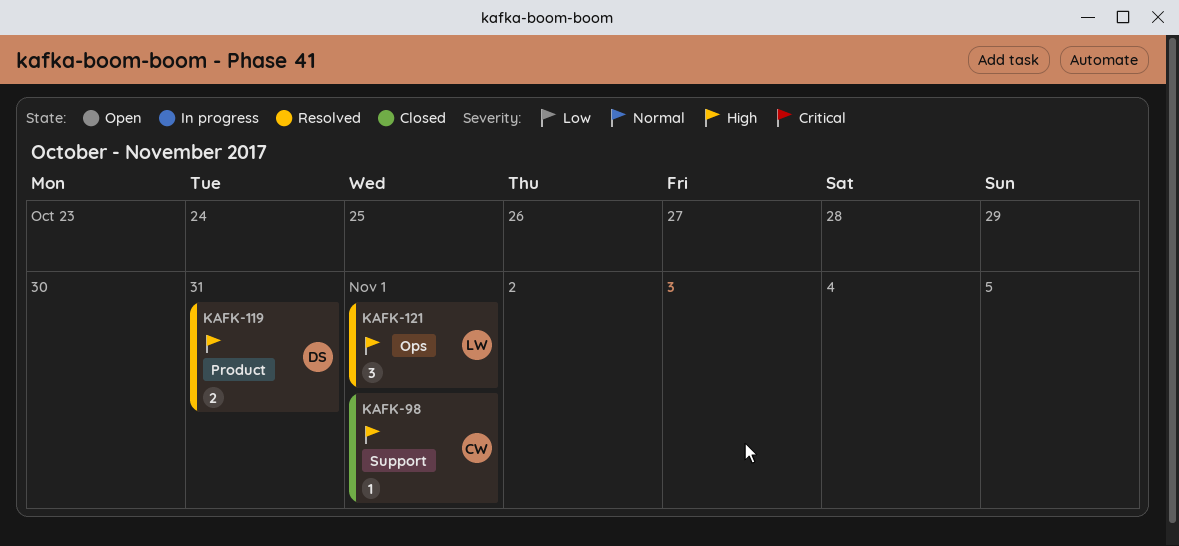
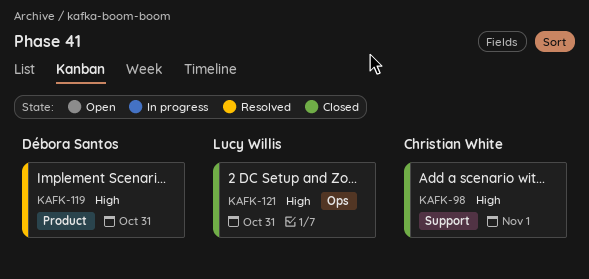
KAFK-121, status: Resolved -> Closed
KAFK-121, due: Nov 1 -> Oct 31

